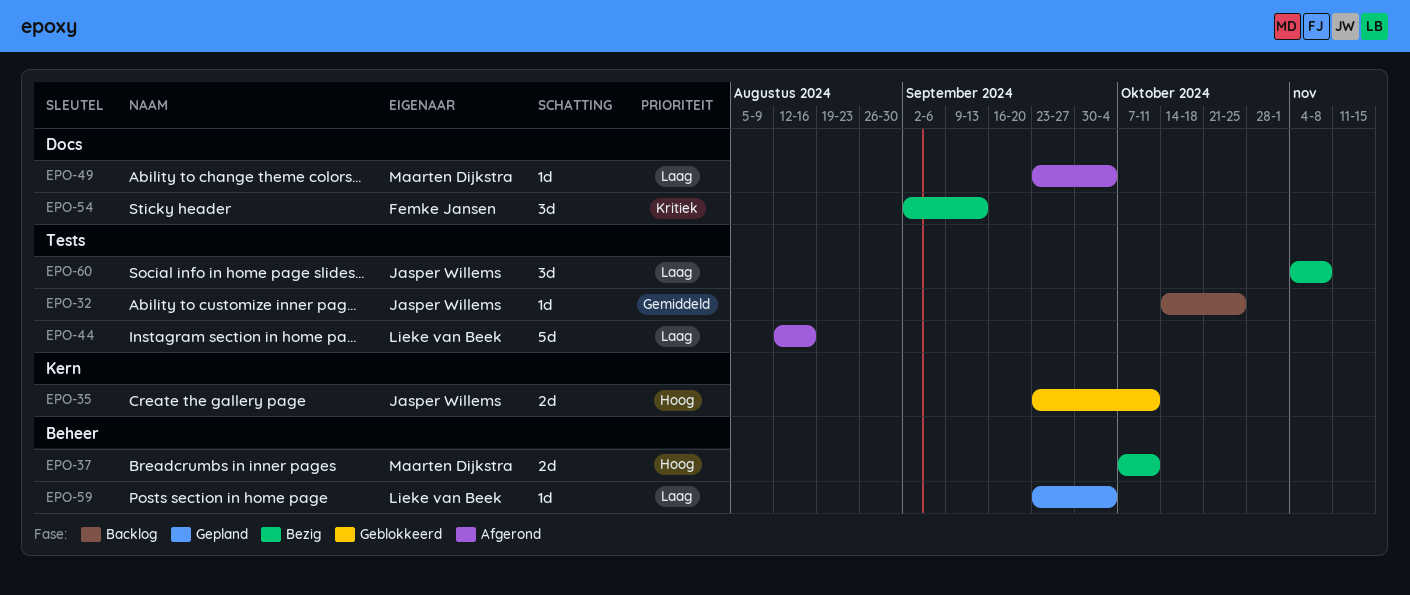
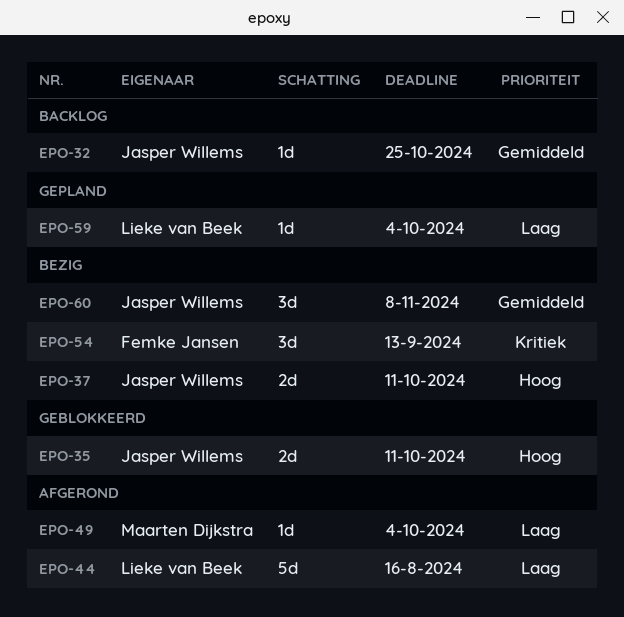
EPO-37, owner: Maarten Dijkstra -> Jasper Willems
EPO-60, priority: Laag -> Gemiddeld

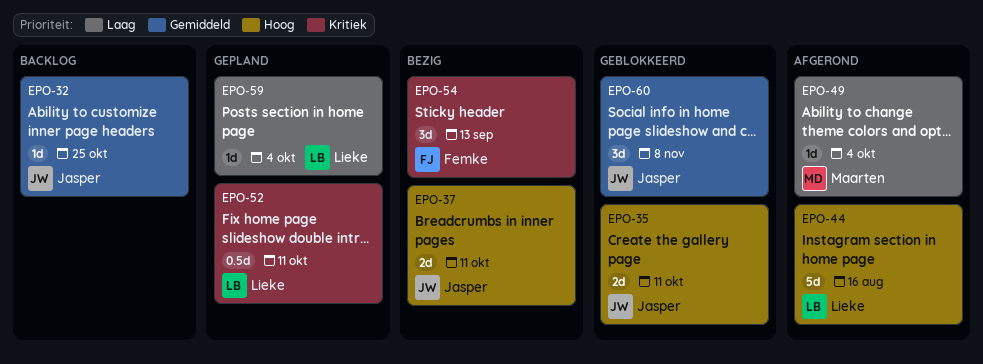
EPO-44, priority: Laag -> Hoog
EPO-52: none -> present
EPO-60, status: Bezig -> Geblokkeerd

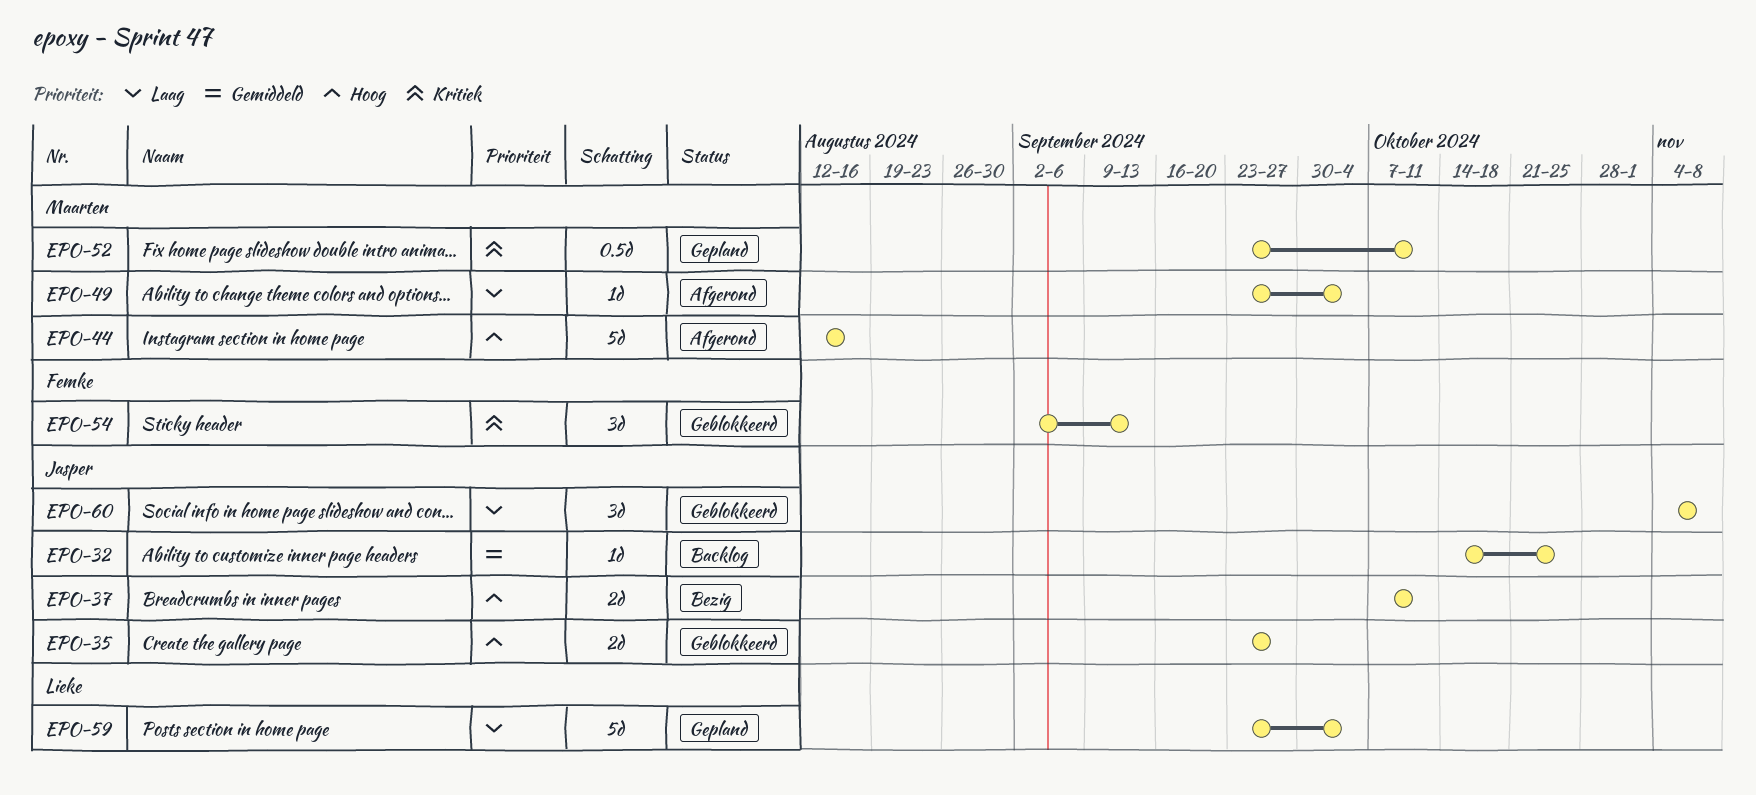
EPO-35, due: Oct 11 -> Sep 27
EPO-44, owner: Lieke -> Maarten
EPO-52, owner: Lieke -> Maarten
EPO-54, status: Bezig -> Geblokkeerd
EPO-59, estimate: 1d -> 5d
EPO-60, priority: Gemiddeld -> Laag

